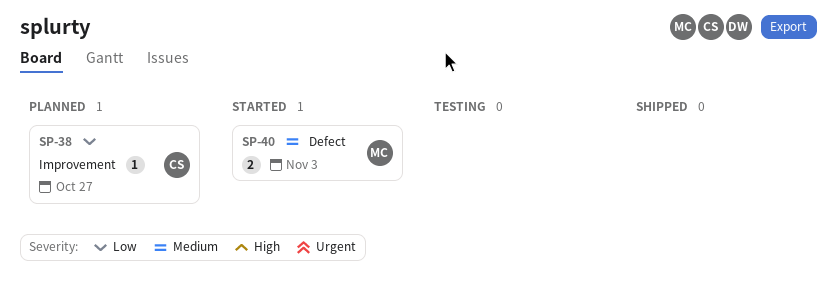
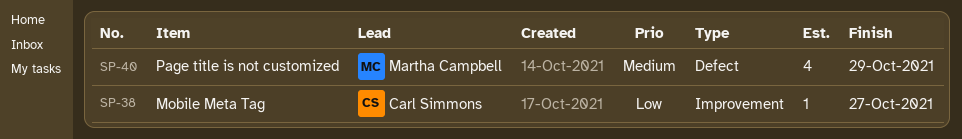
SP-40, estimate: 2 -> 4
SP-40, due: Nov 3 -> Oct 29

